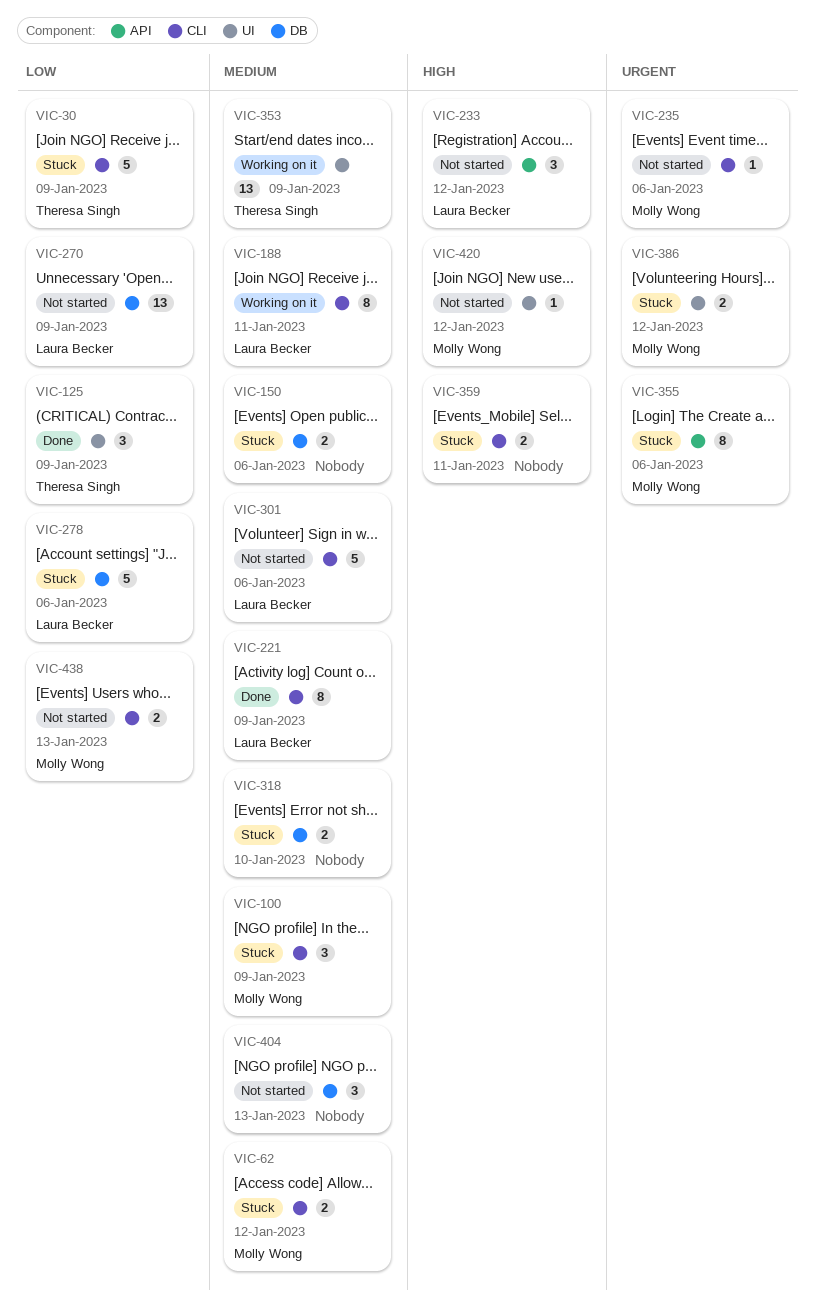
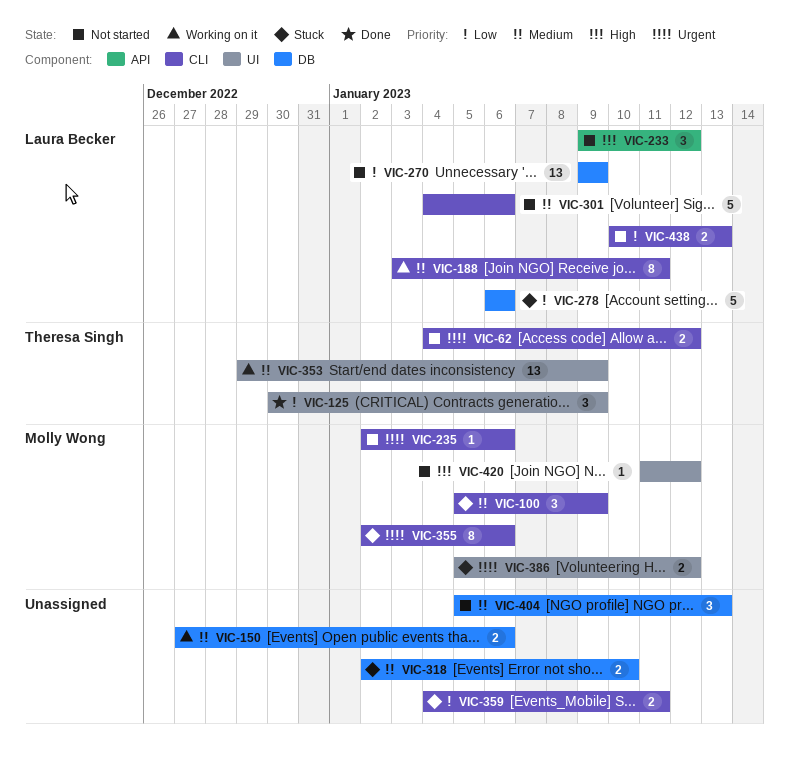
VIC-30: present -> none
VIC-62, status: Stuck -> Not started
VIC-62, owner: Molly Wong -> Theresa Singh
VIC-62, priority: Medium -> Urgent
VIC-150, status: Stuck -> Working on it
VIC-221: present -> none
VIC-355, label: API -> CLI
VIC-359, priority: High -> Low
VIC-438, owner: Molly Wong -> Laura Becker

